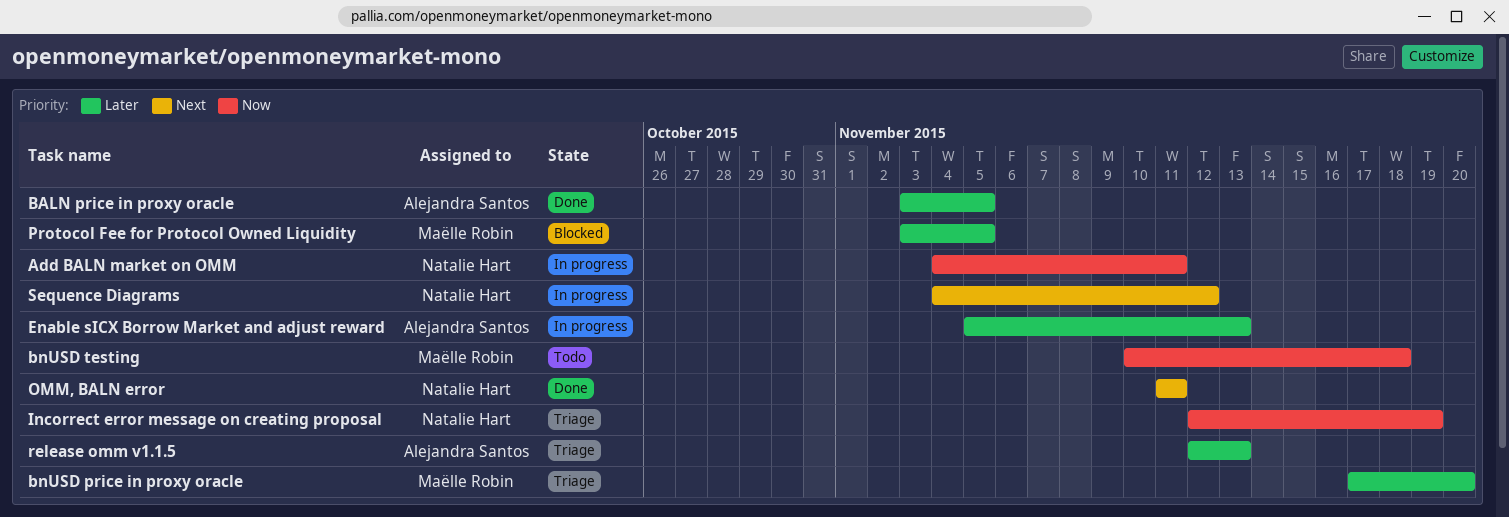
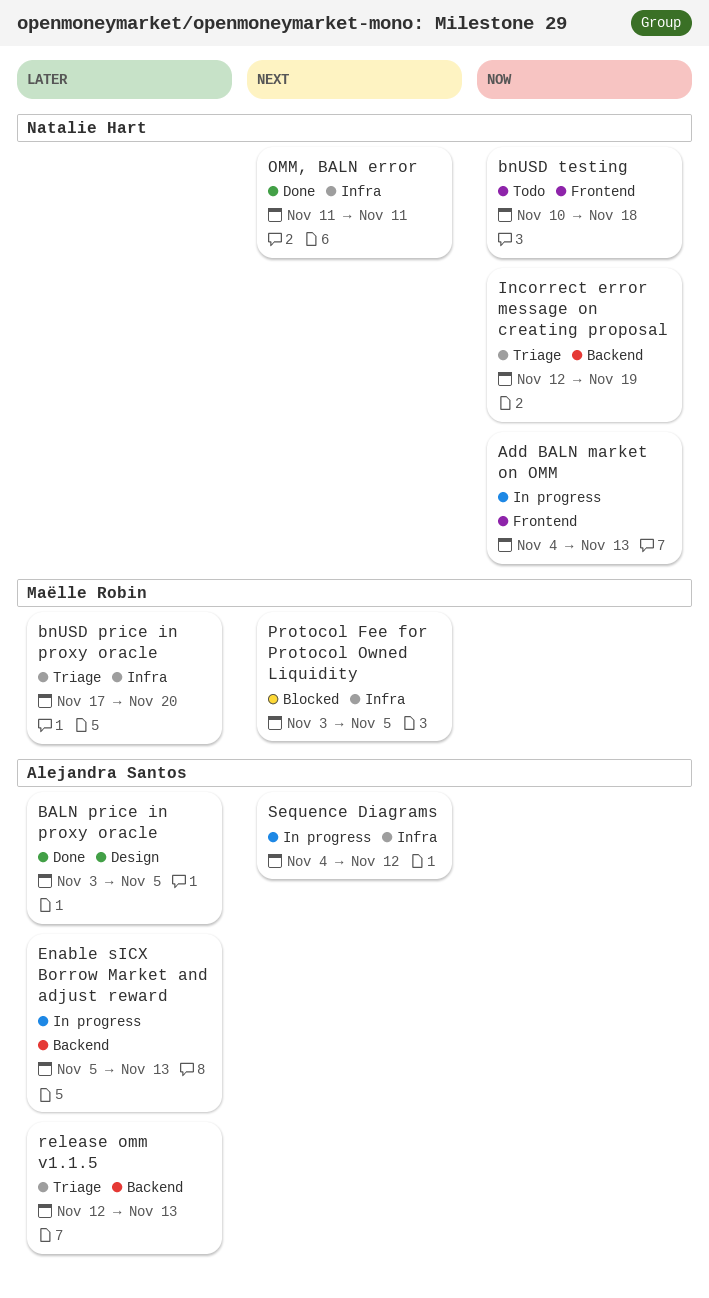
Add BALN market on OMM, due: Nov 11 -> Nov 13
bnUSD testing, owner: Maëlle Robin -> Natalie Hart
Protocol Fee for Protocol Owned Liquidity, priority: Later -> Next
Sequence Diagrams, owner: Natalie Hart -> Alejandra Santos

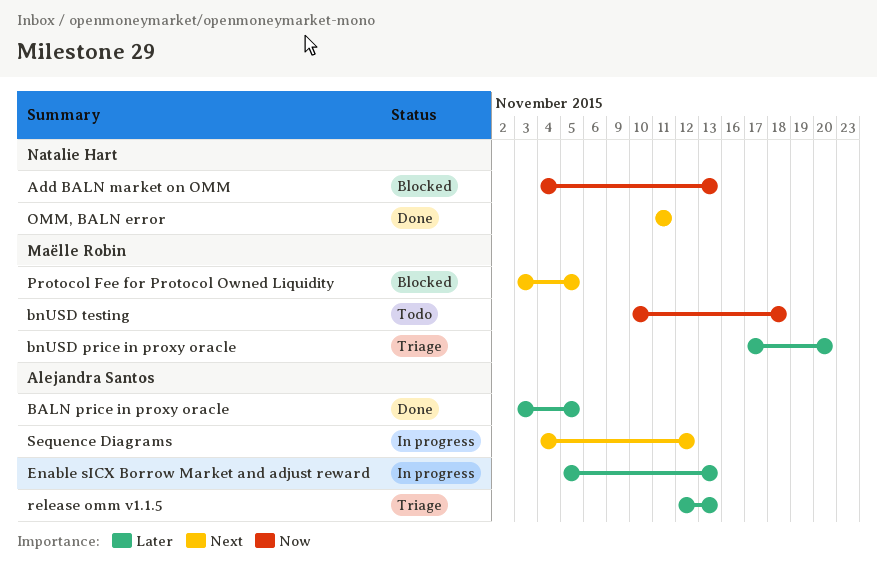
Add BALN market on OMM, status: In progress -> Blocked
bnUSD testing, owner: Natalie Hart -> Maëlle Robin
Incorrect error message on creating proposal: present -> none

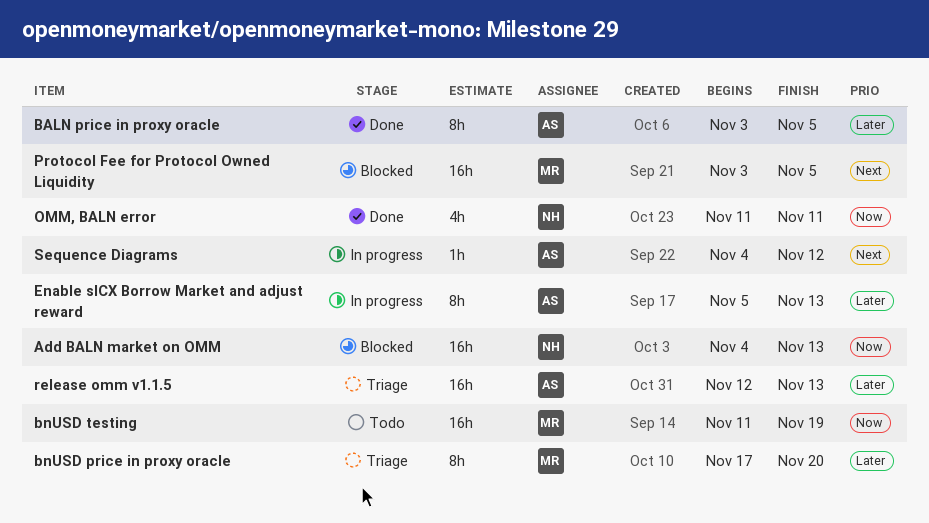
bnUSD testing, start: Nov 10 -> Nov 11
bnUSD testing, due: Nov 18 -> Nov 19
OMM, BALN error, priority: Next -> Now

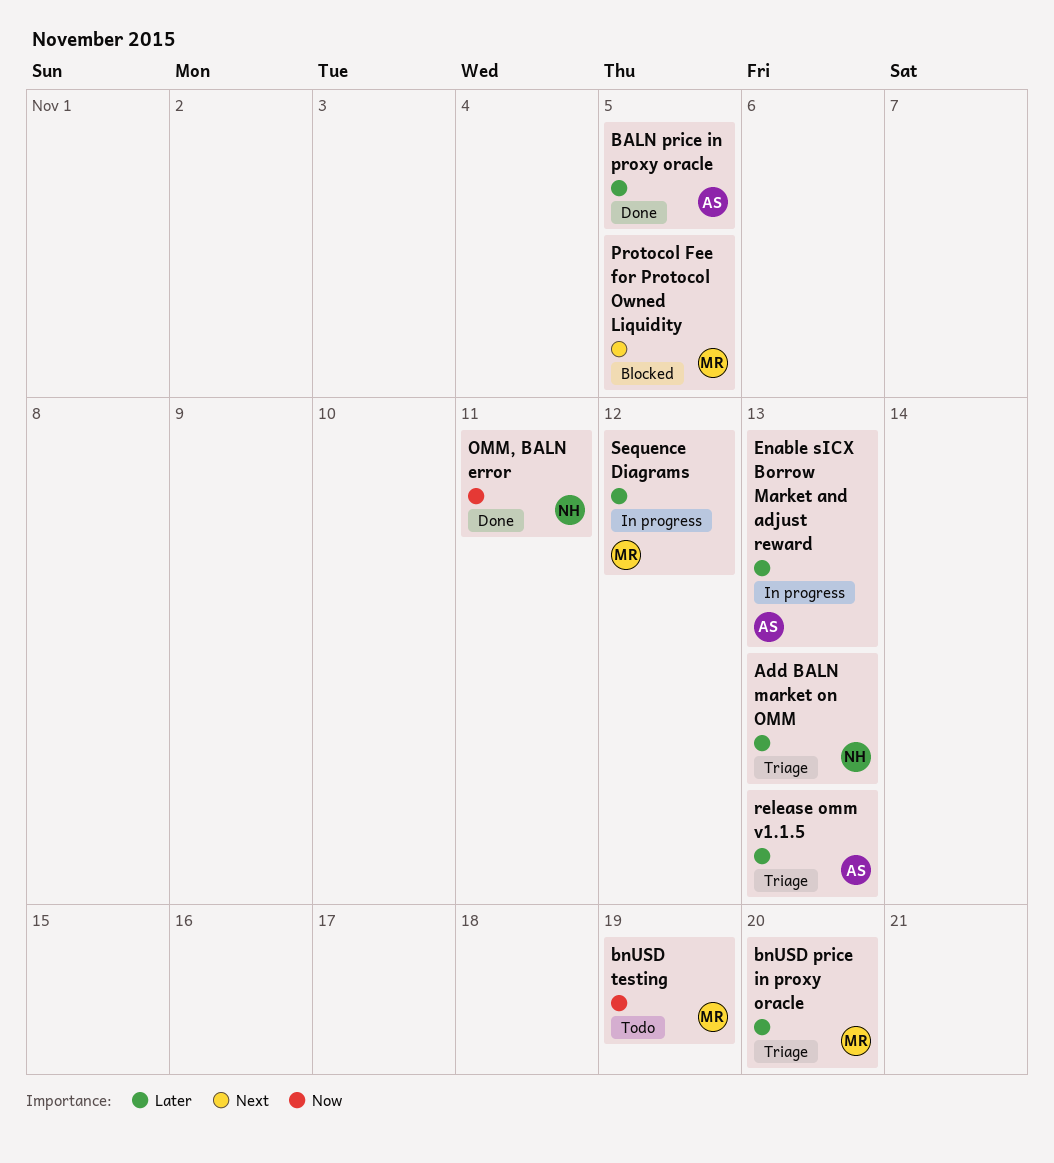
Add BALN market on OMM, status: Blocked -> Triage
Add BALN market on OMM, priority: Now -> Later
Sequence Diagrams, owner: AS -> MR
Sequence Diagrams, priority: Next -> Later

